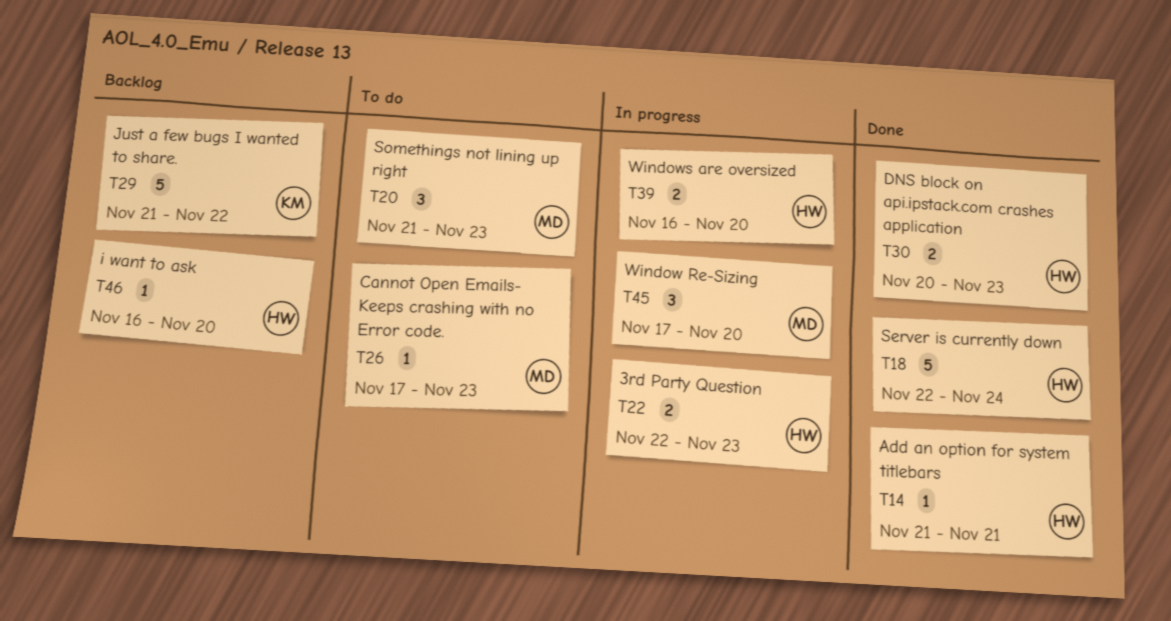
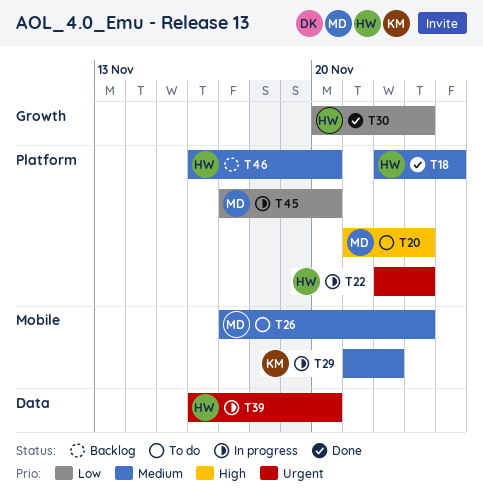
T14: present -> none
T29, status: Backlog -> In progress

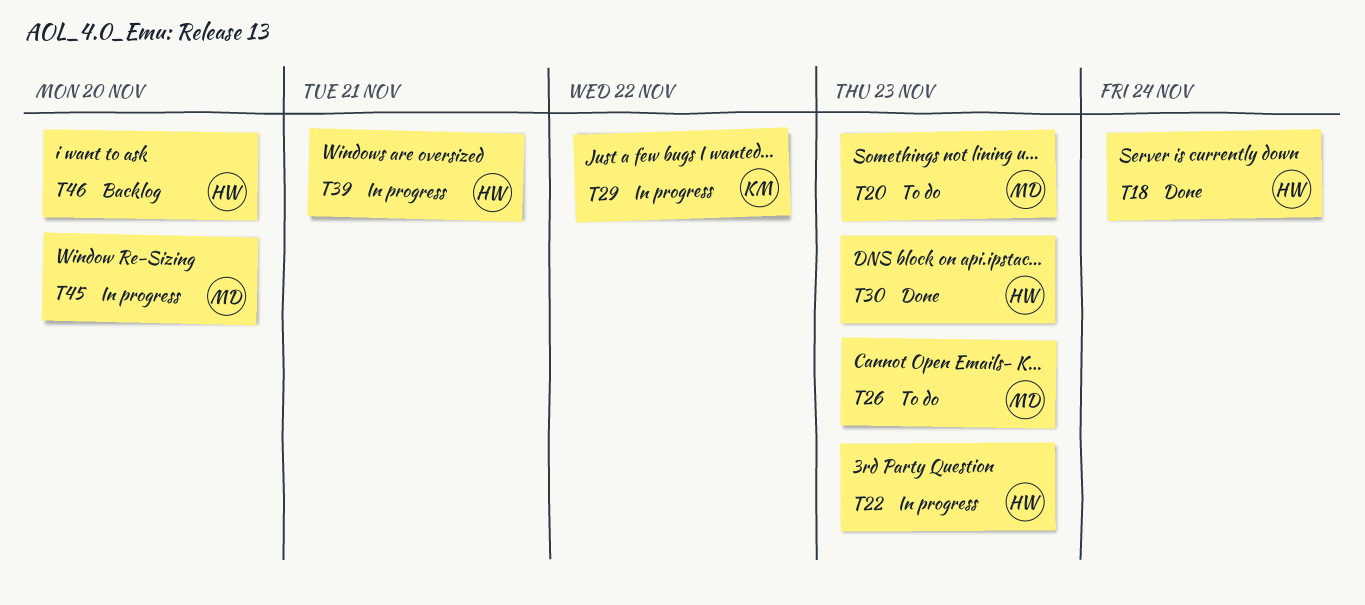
T39, due: Nov 20 -> Nov 21

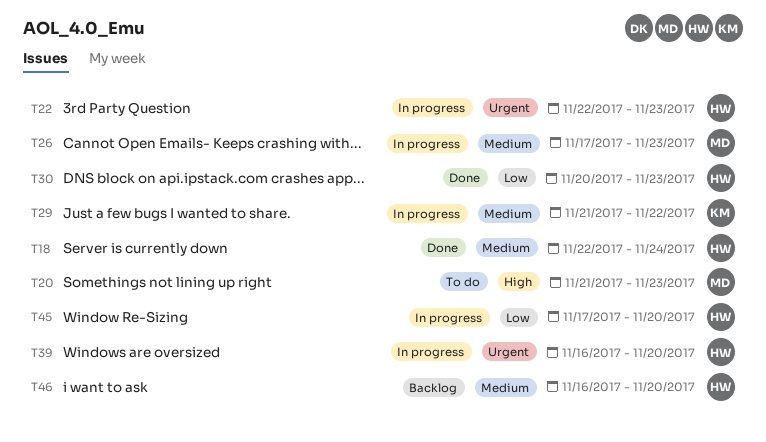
T26, status: To do -> In progress
T39, due: Nov 21 -> Nov 20
T45, owner: MD -> HW

